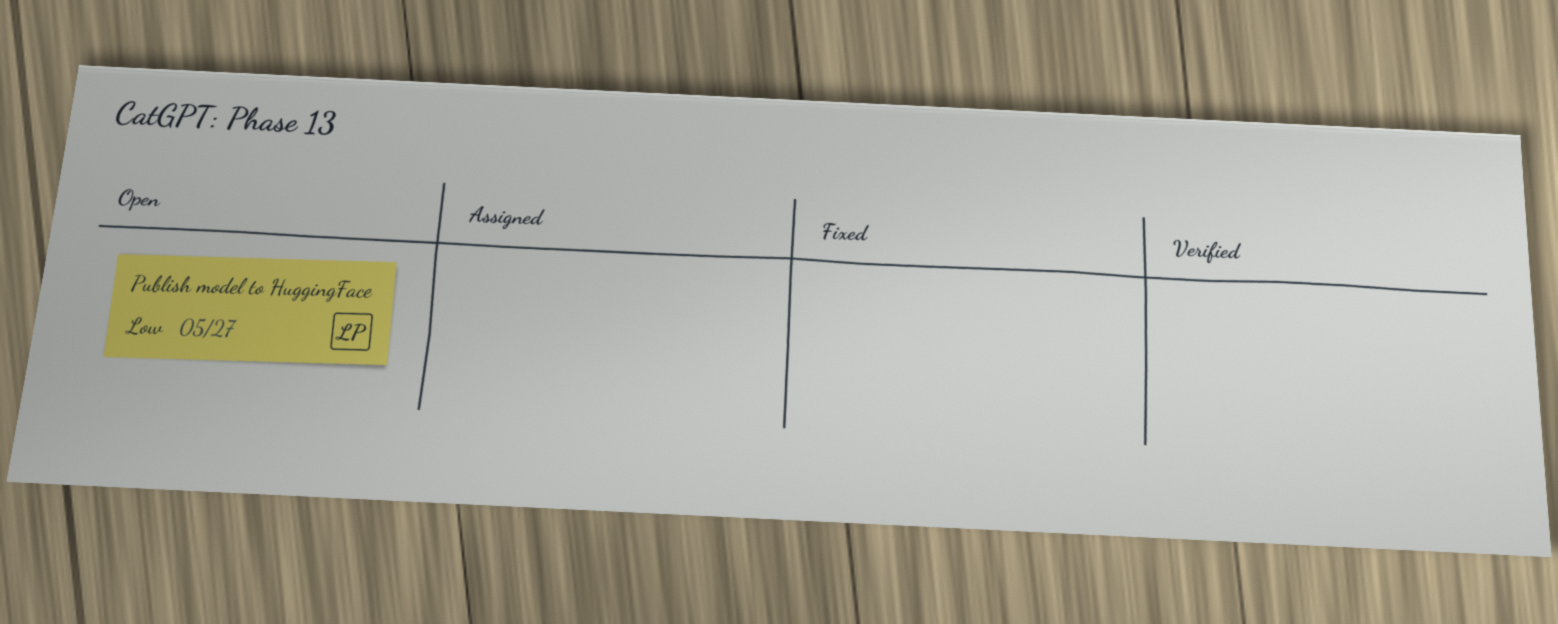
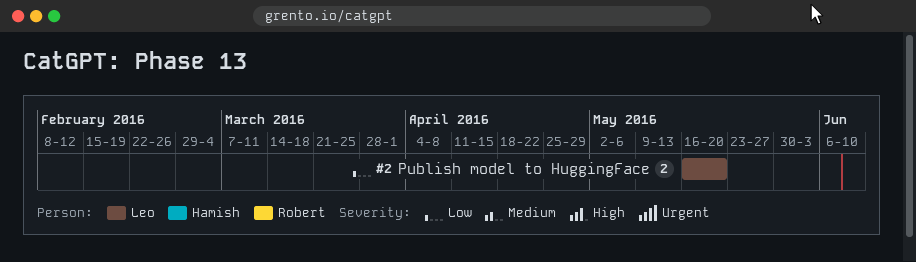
Publish model to HuggingFace, due: May 27 -> May 20

